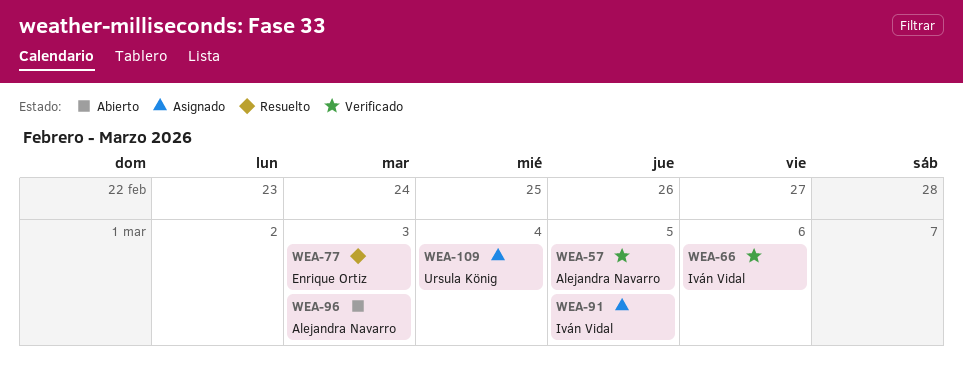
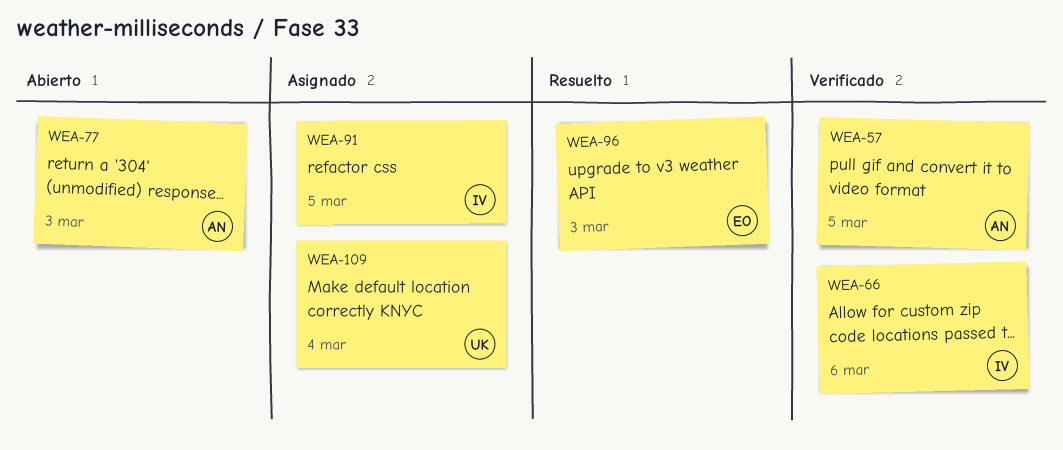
WEA-77, status: Resuelto -> Abierto
WEA-77, owner: Enrique Ortiz -> Alejandra Navarro
WEA-96, status: Abierto -> Resuelto
WEA-96, owner: Alejandra Navarro -> Enrique Ortiz

